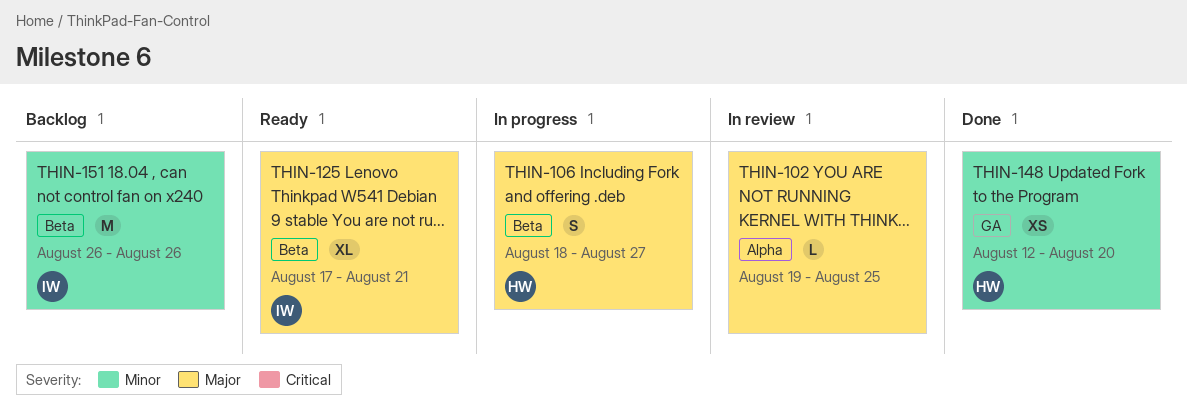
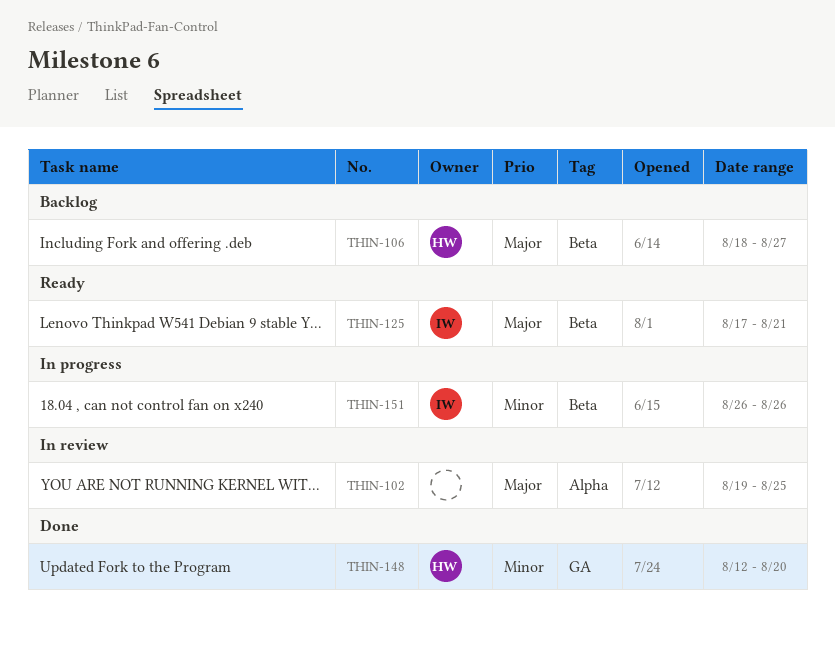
THIN-106, status: In progress -> Backlog
THIN-151, status: Backlog -> In progress

